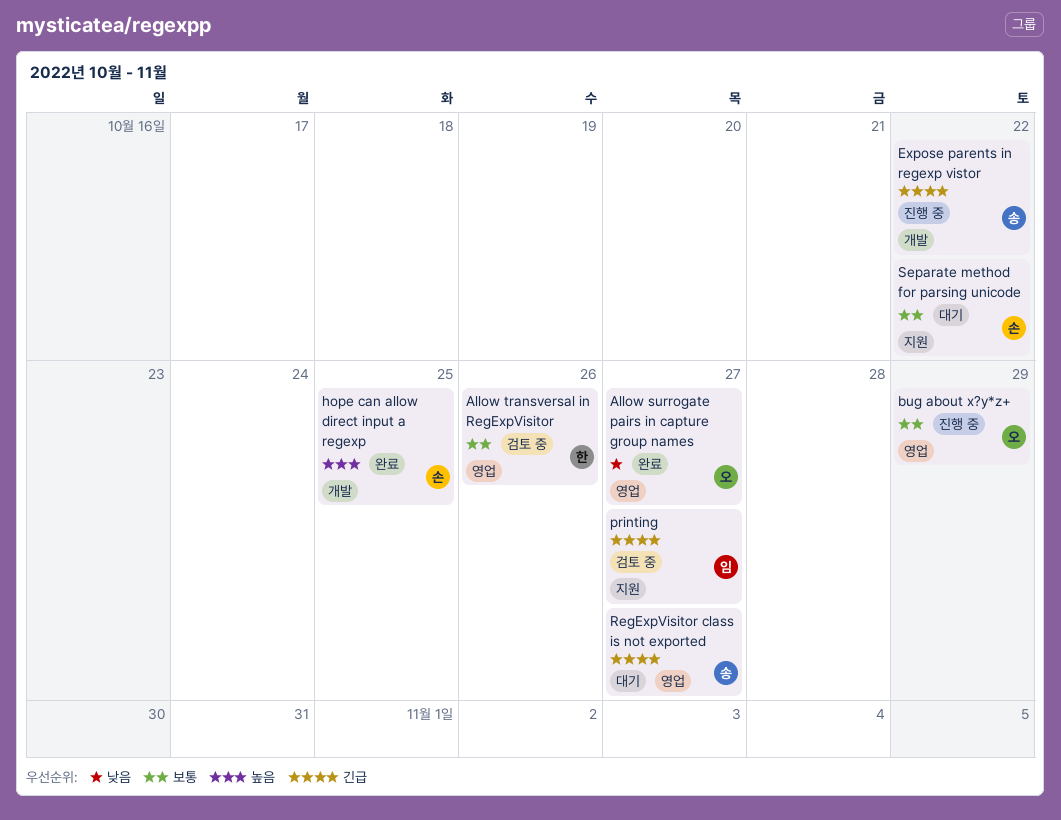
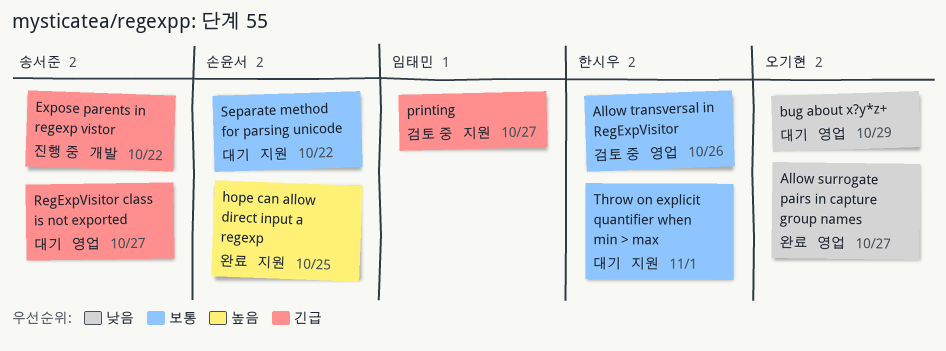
bug about x?y*z+, status: 진행 중 -> 대기
bug about x?y*z+, priority: 보통 -> 낮음
hope can allow direct input a regexp, label: 개발 -> 지원
Throw on explicit quantifier when min > max: none -> present

